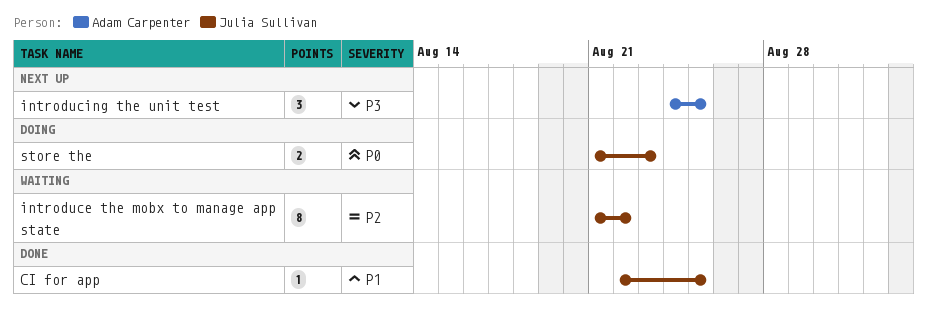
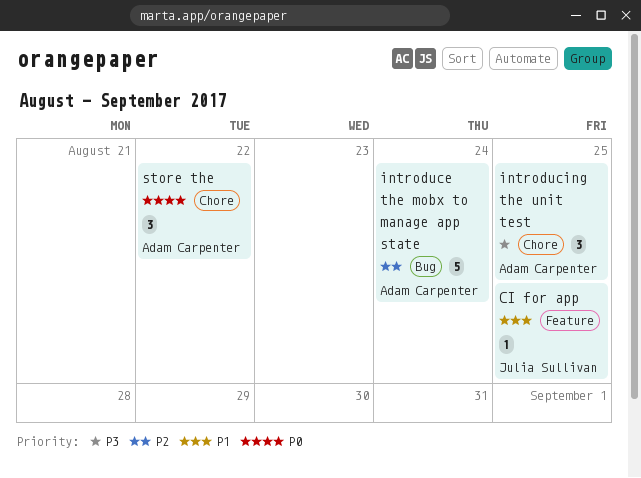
introduce the mobx to manage app state, owner: Julia Sullivan -> Adam Carpenter
introduce the mobx to manage app state, estimate: 8 -> 5
introduce the mobx to manage app state, due: Aug 22 -> Aug 24
store the, owner: Julia Sullivan -> Adam Carpenter
store the, estimate: 2 -> 3
store the, due: Aug 23 -> Aug 22

